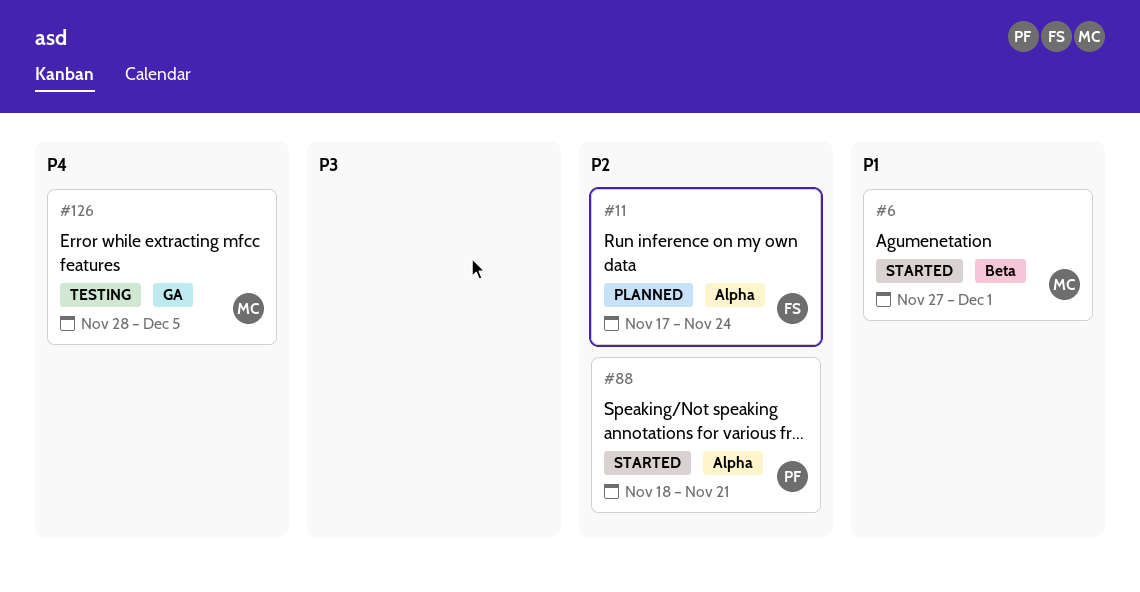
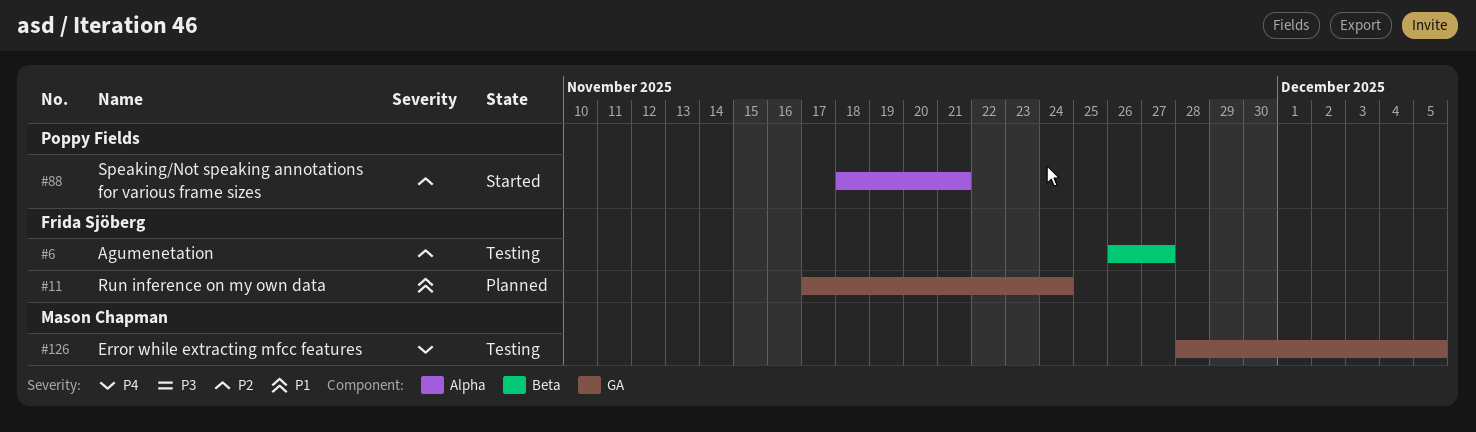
#6, status: Started -> Testing
#6, owner: Mason Chapman -> Frida Sjöberg
#6, priority: P1 -> P2
#6, start: Nov 27 -> Nov 26
#6, due: Dec 1 -> Nov 27
#11, priority: P2 -> P1
#11, label: Alpha -> GA

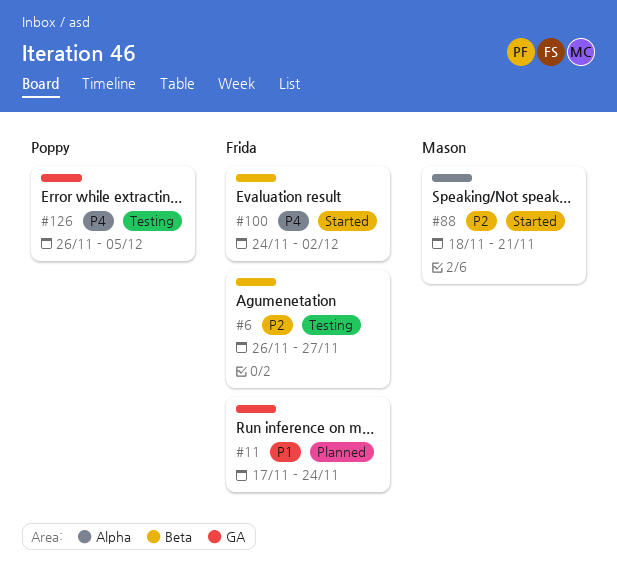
#88, owner: Poppy Fields -> Mason Chapman
#100: none -> present
#126, owner: Mason Chapman -> Poppy Fields
#126, start: Nov 28 -> Nov 26

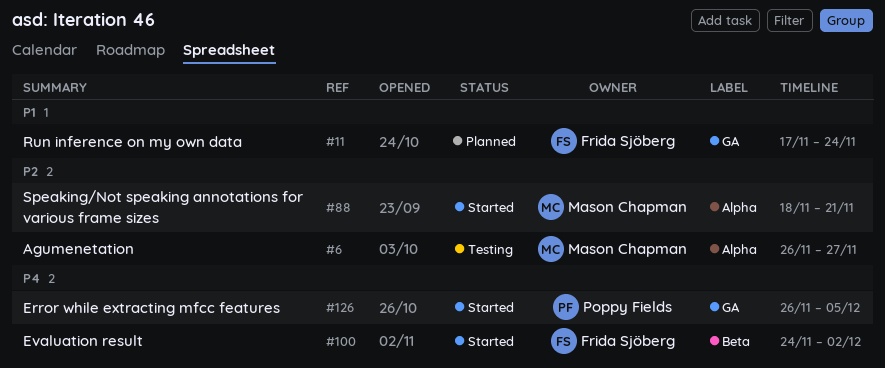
#6, owner: Frida Sjöberg -> Mason Chapman
#6, label: Beta -> Alpha
#126, status: Testing -> Started

